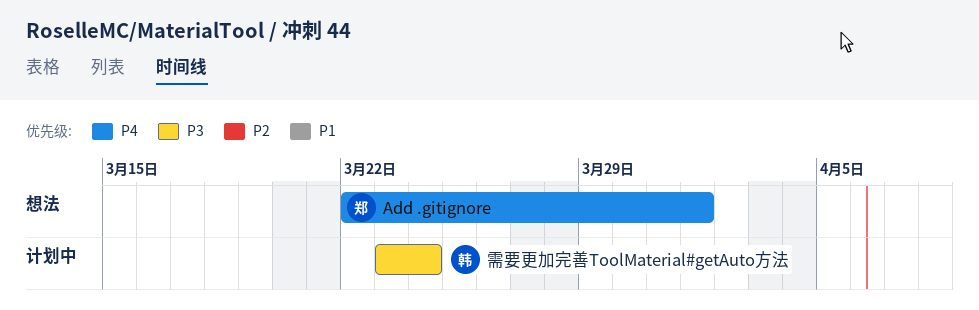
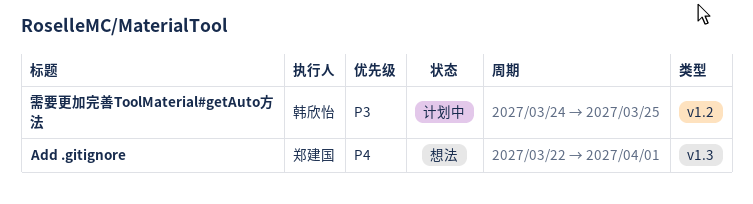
需要更加完善ToolMaterial#getAuto方法, start: Mar 23 -> Mar 24
需要更加完善ToolMaterial#getAuto方法, due: Mar 24 -> Mar 25

